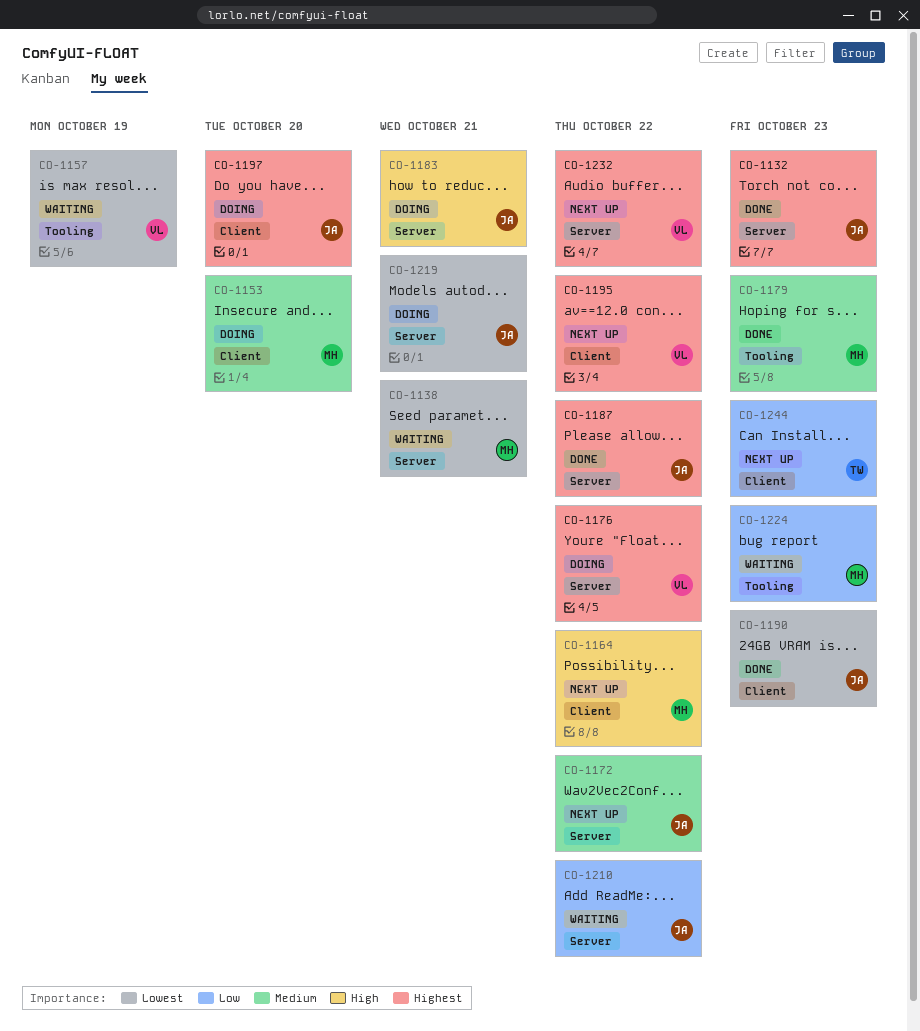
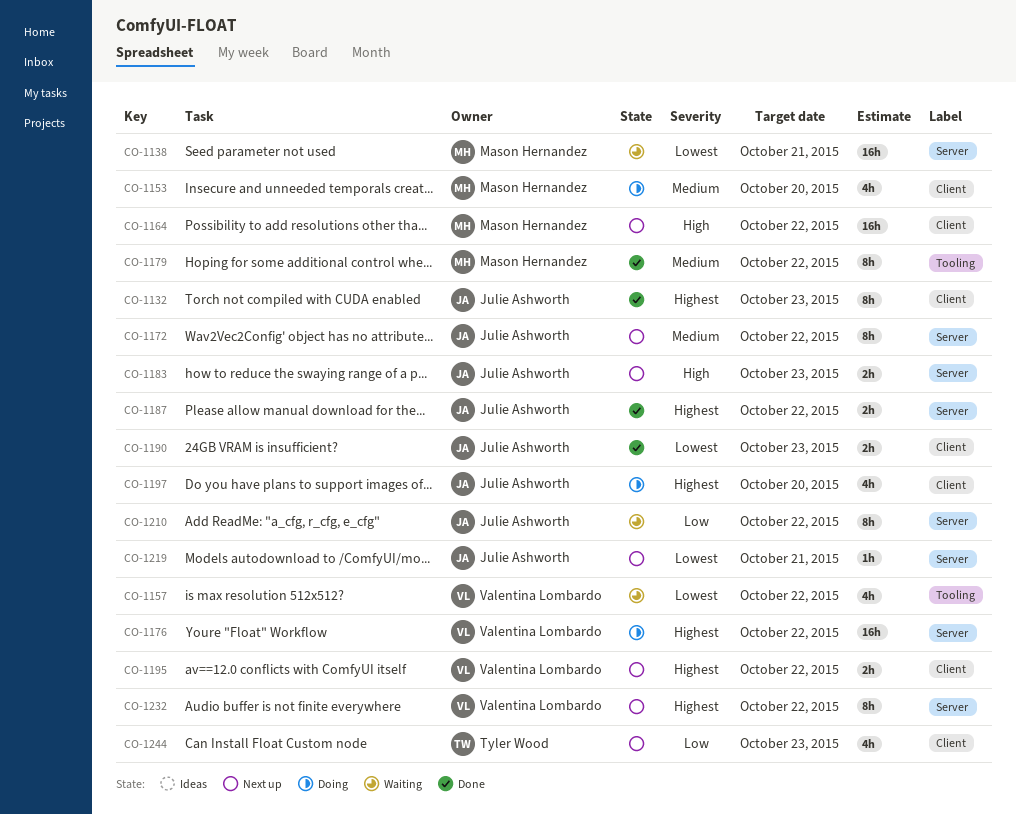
CO-1132, label: Server -> Client
CO-1157, due: Oct 19 -> Oct 22
CO-1179, due: Oct 23 -> Oct 22
CO-1183, status: Doing -> Next up
CO-1183, due: Oct 21 -> Oct 23
CO-1219, status: Doing -> Next up
CO-1224: present -> none

